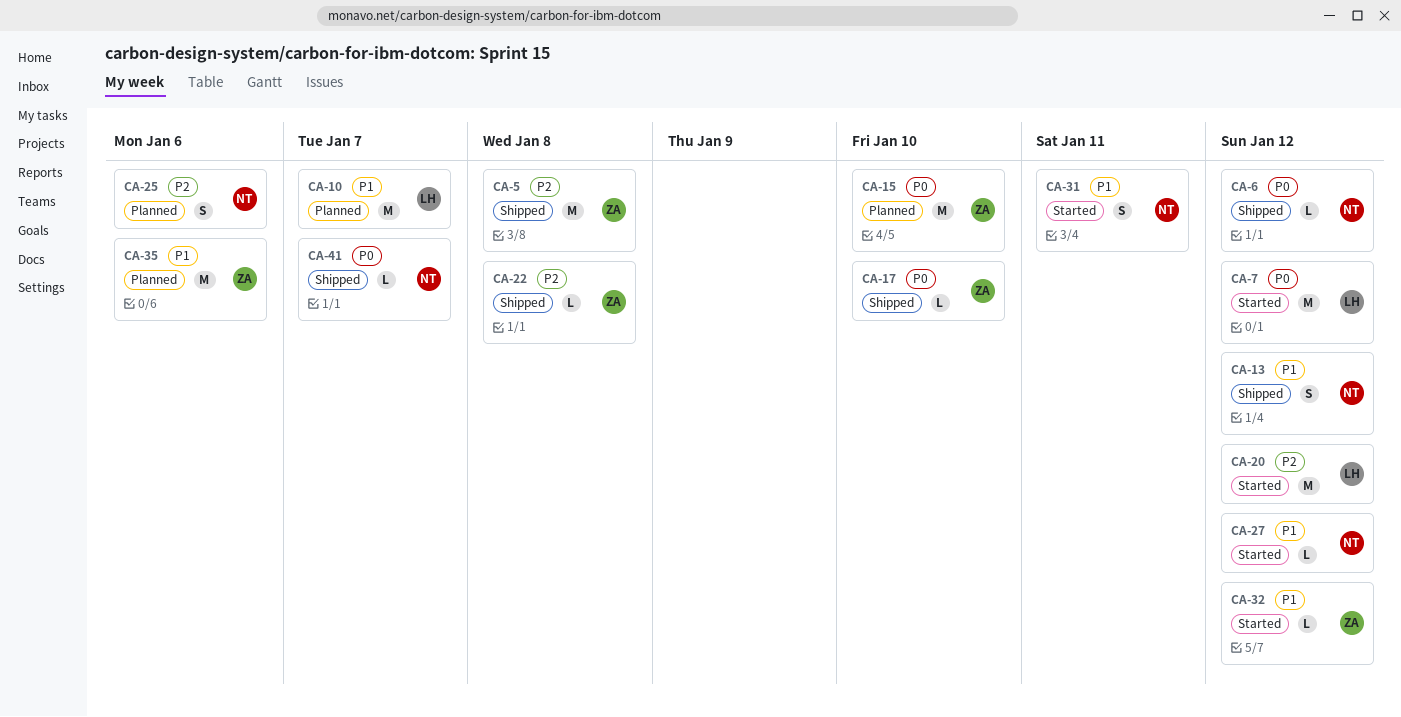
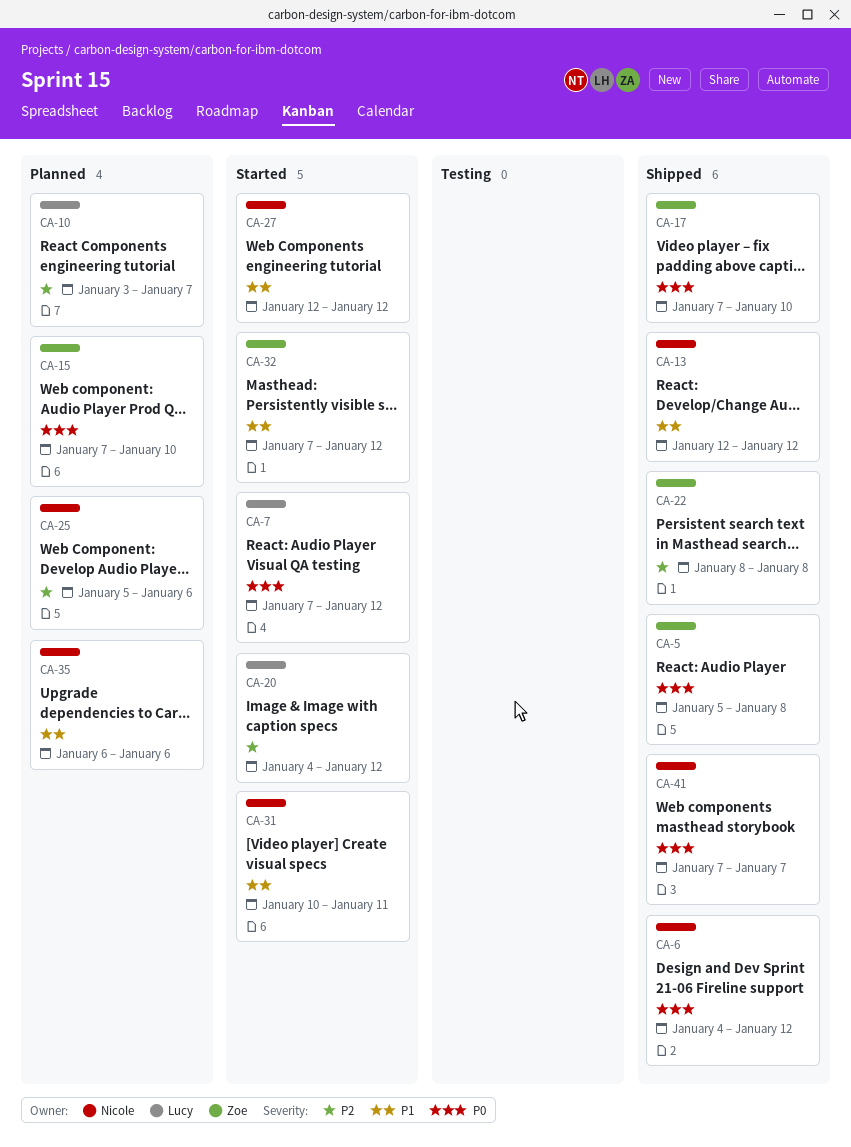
CA-5, priority: P2 -> P0
CA-10, priority: P1 -> P2
CA-35, owner: Zoe -> Nicole

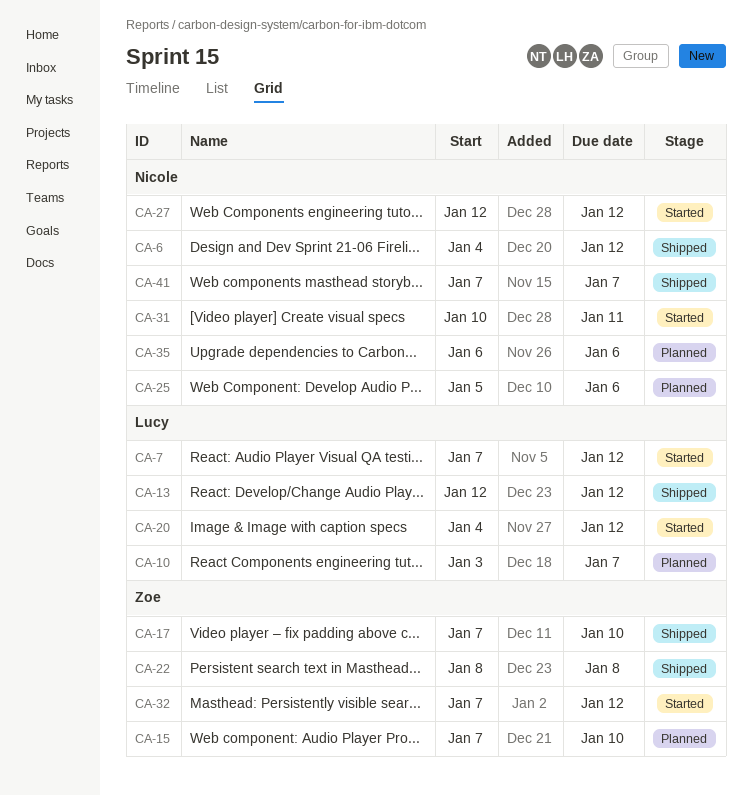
CA-5: present -> none
CA-13, owner: Nicole -> Lucy

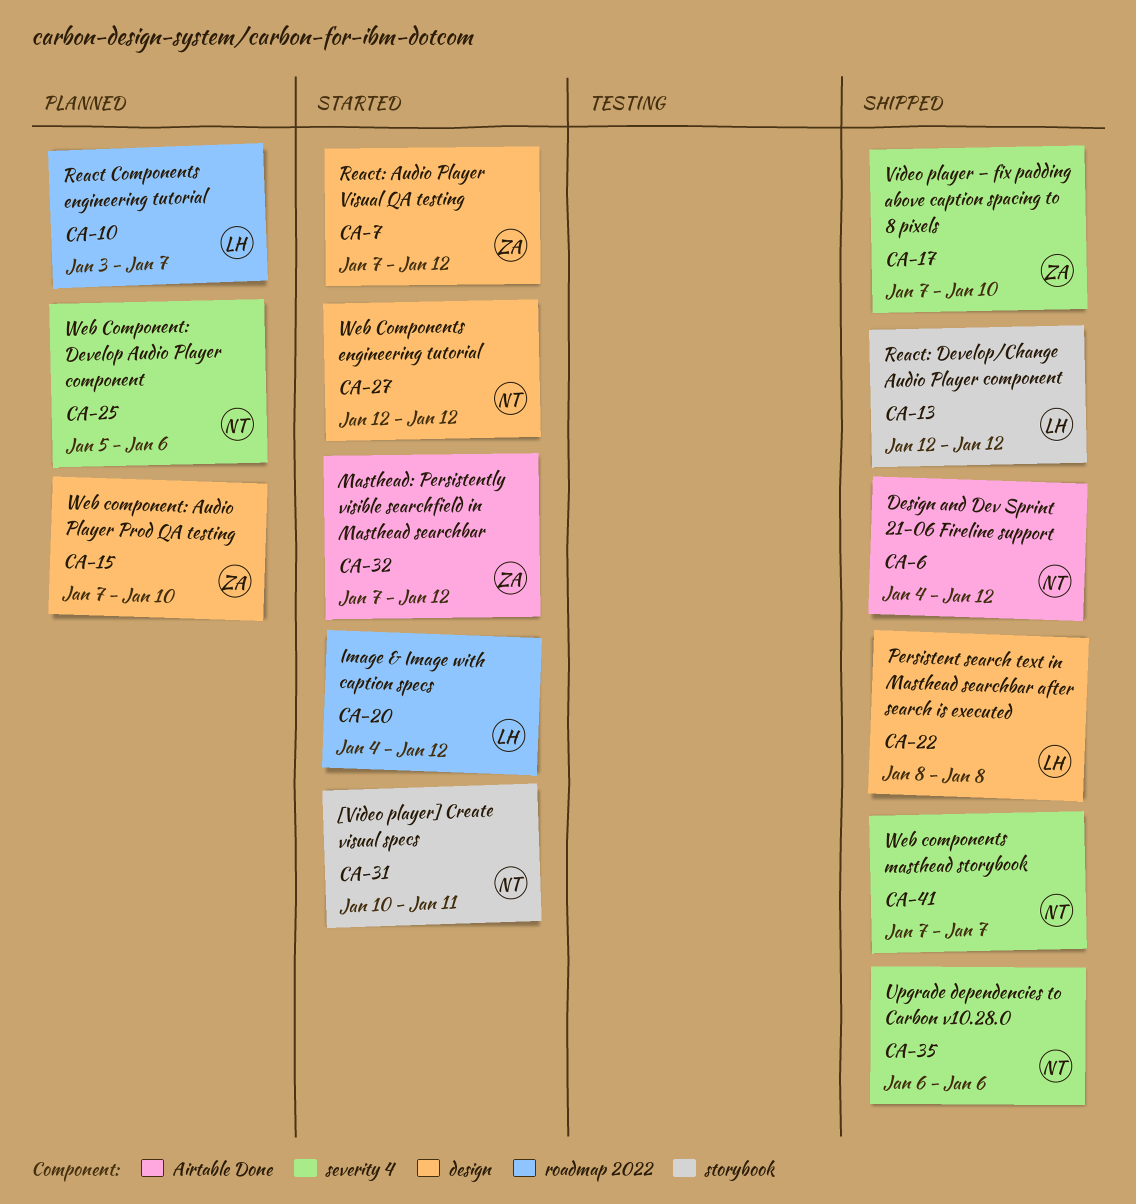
CA-7, owner: Lucy -> Zoe
CA-22, owner: Zoe -> Lucy
CA-35, status: Planned -> Shipped

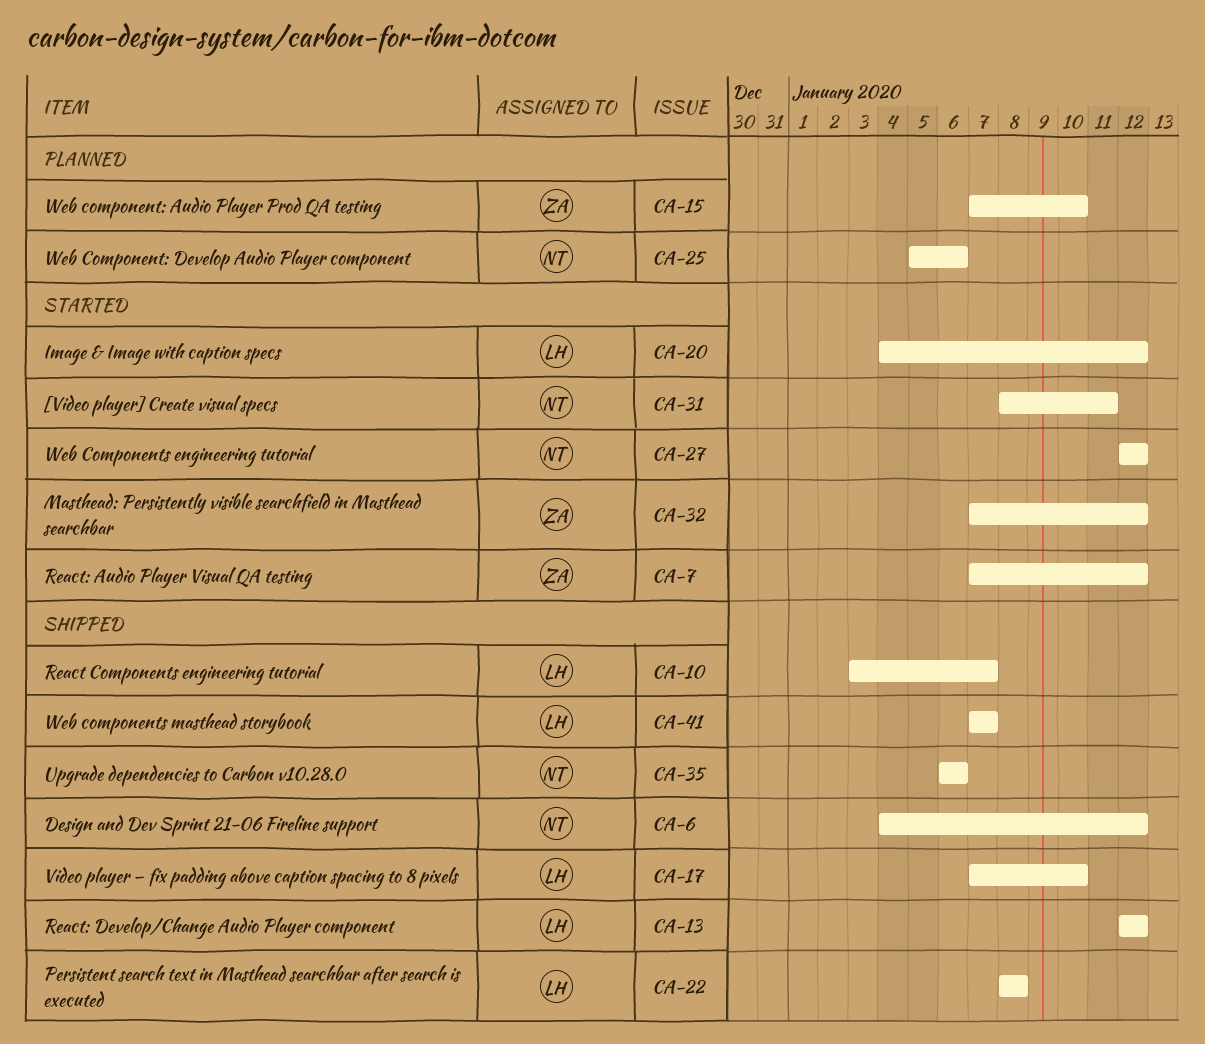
CA-10, status: Planned -> Shipped
CA-17, owner: ZA -> LH
CA-31, start: Jan 10 -> Jan 8
CA-41, owner: NT -> LH

